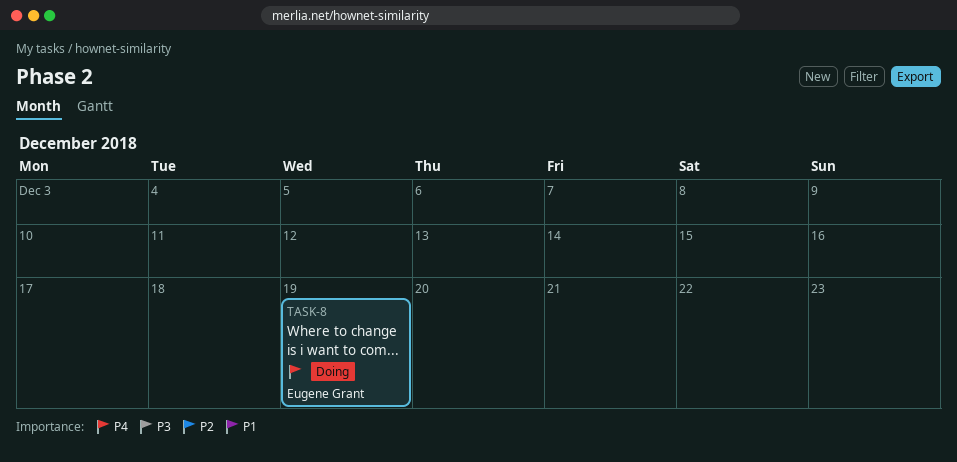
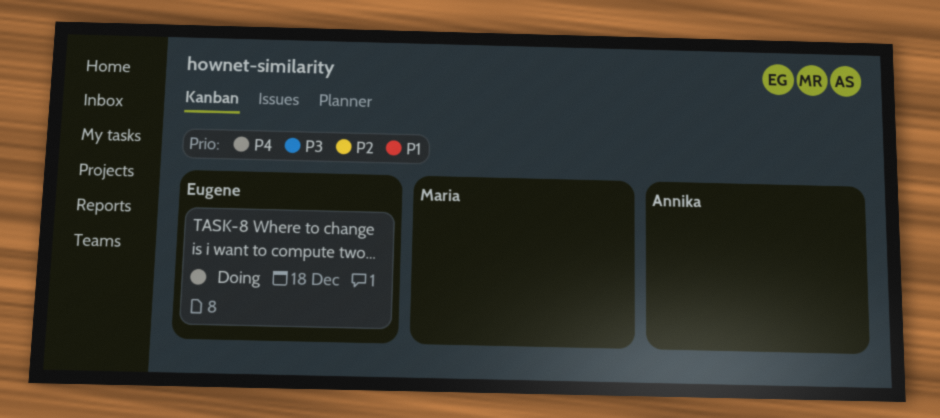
TASK-8, due: Dec 19 -> Dec 18

